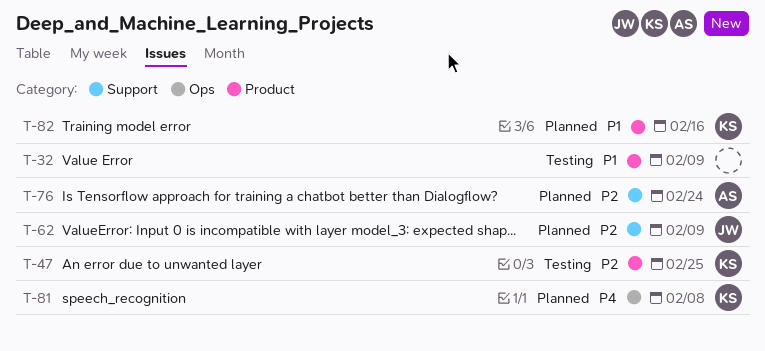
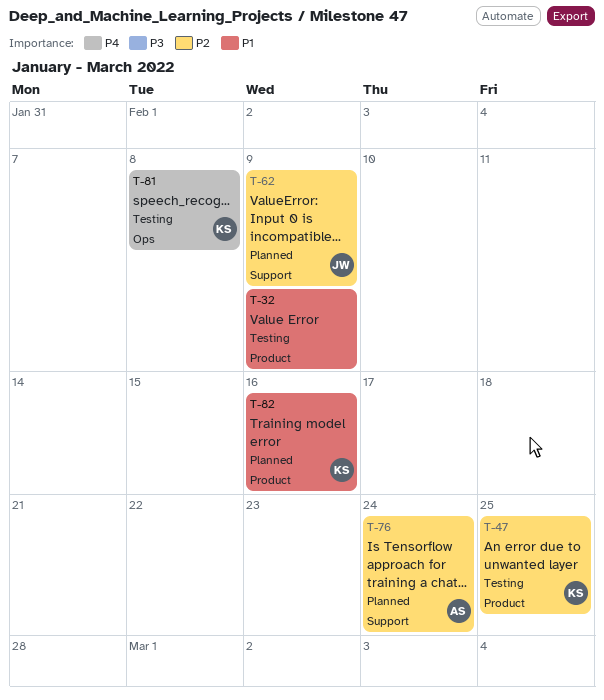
T-81, status: Planned -> Testing

